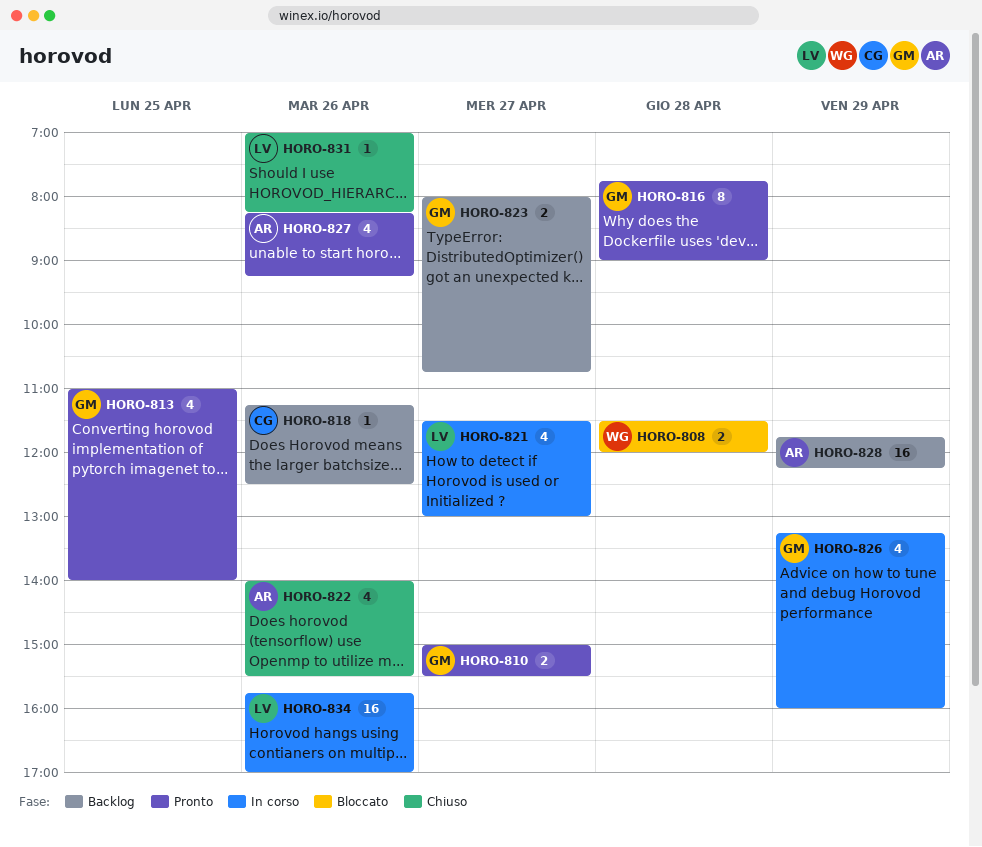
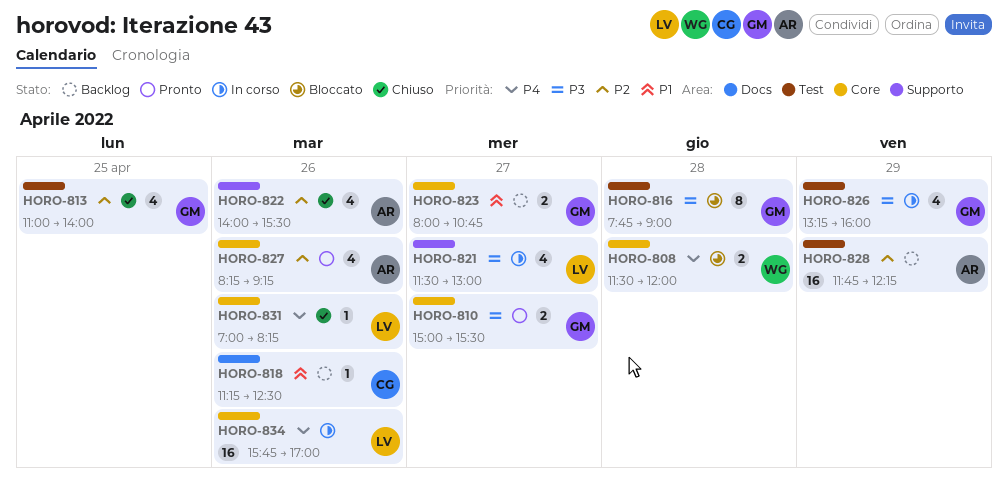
HORO-813, status: Pronto -> Chiuso
HORO-816, status: Pronto -> Bloccato

